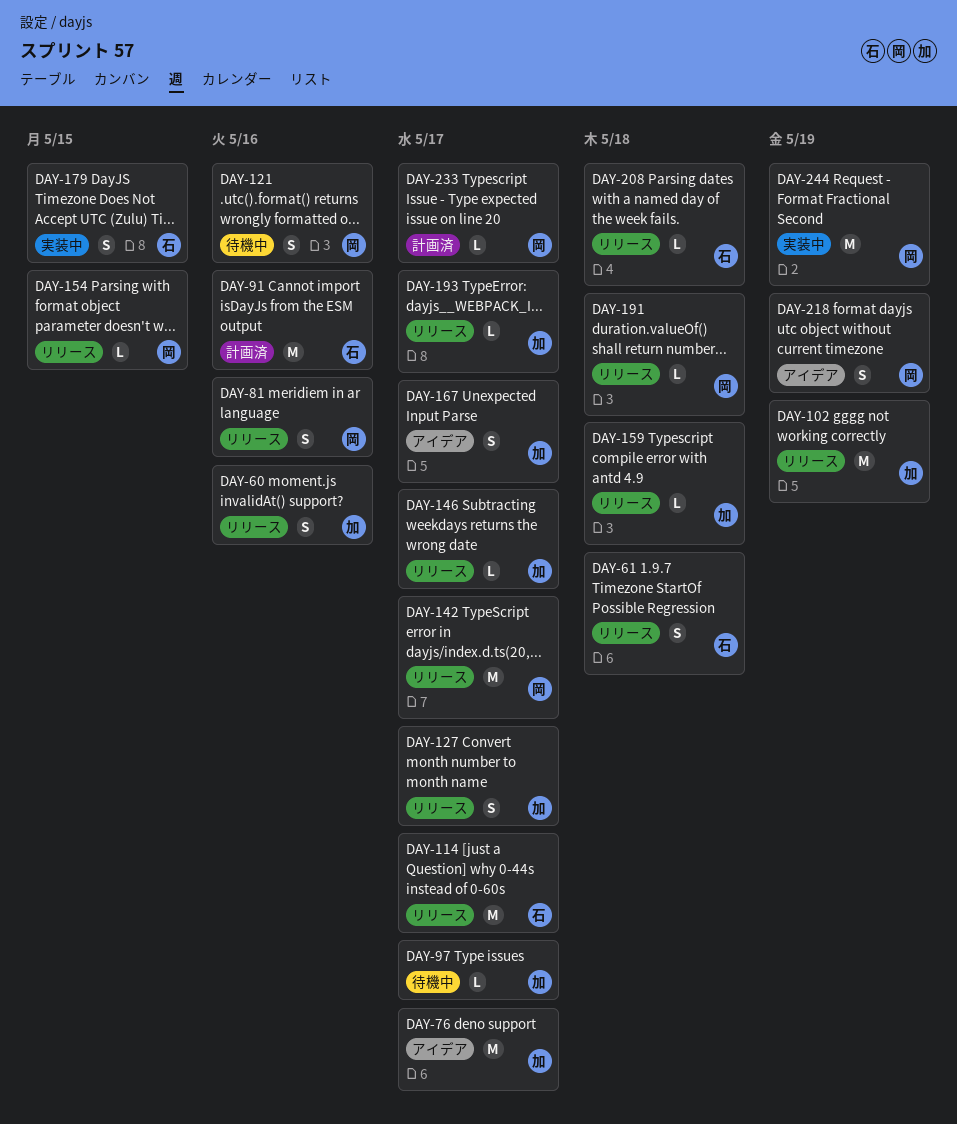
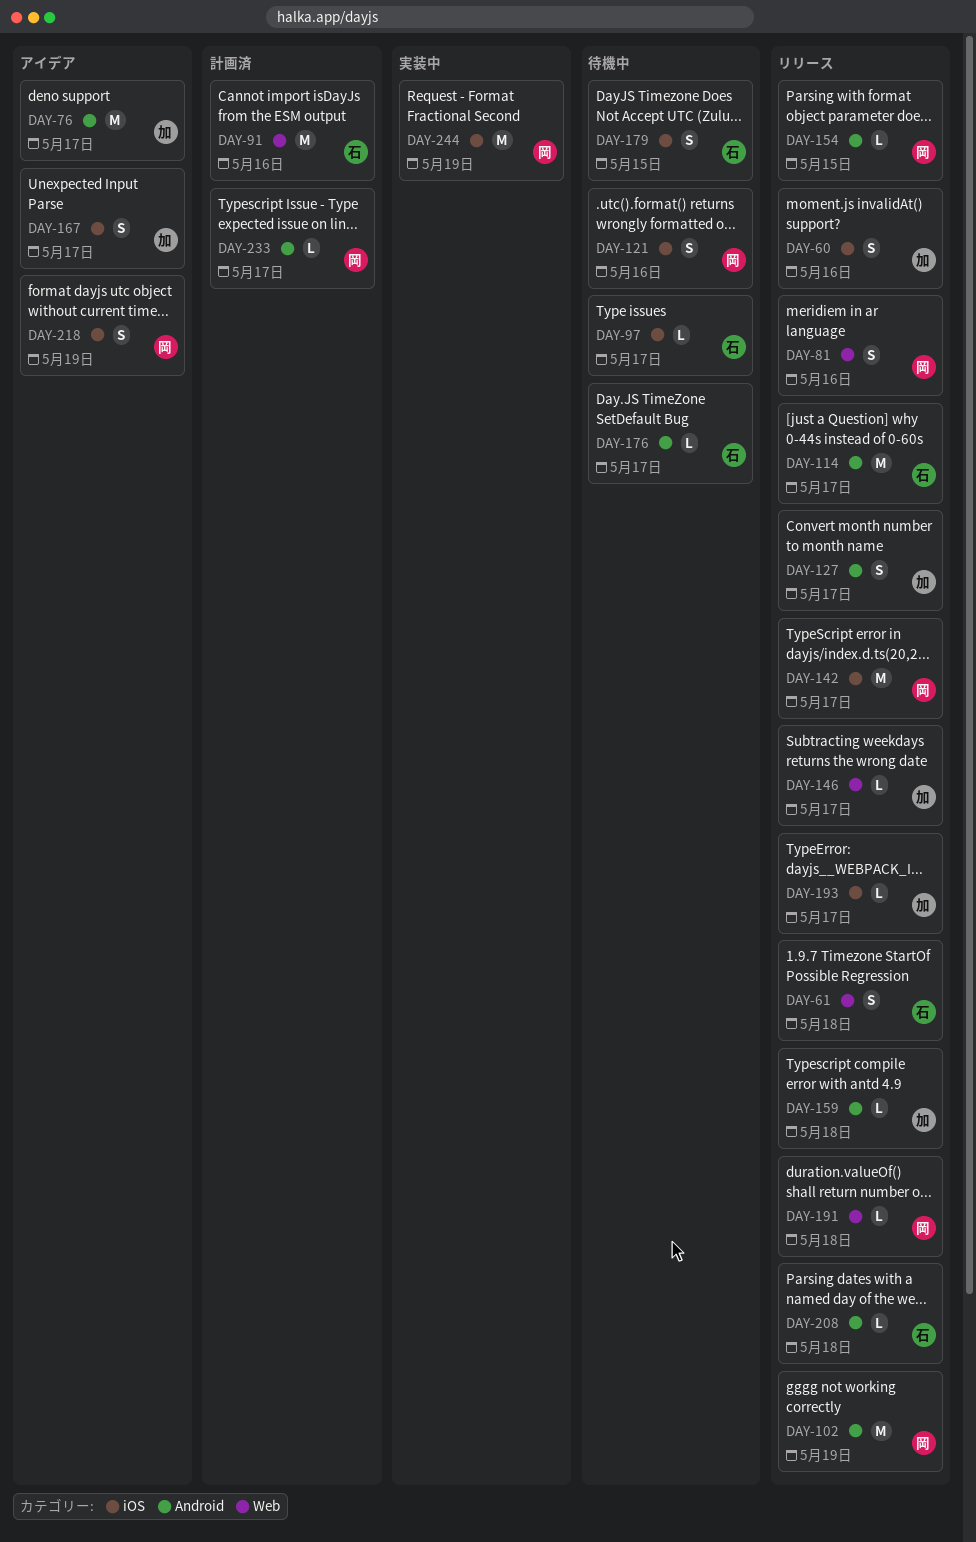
DAY-97, owner: 加 -> 石
DAY-102, owner: 加 -> 岡
DAY-176: none -> present
DAY-179, status: 実装中 -> 待機中

